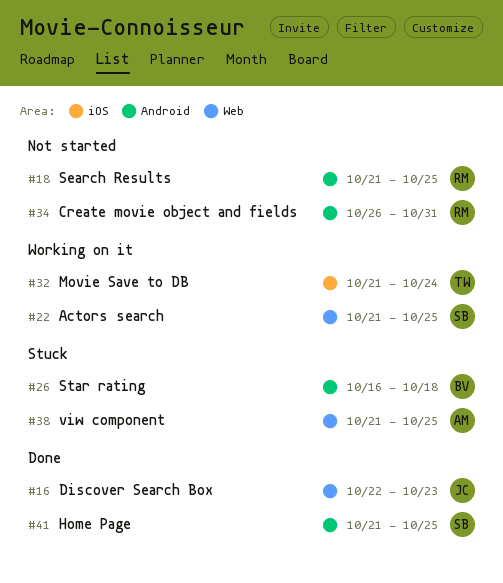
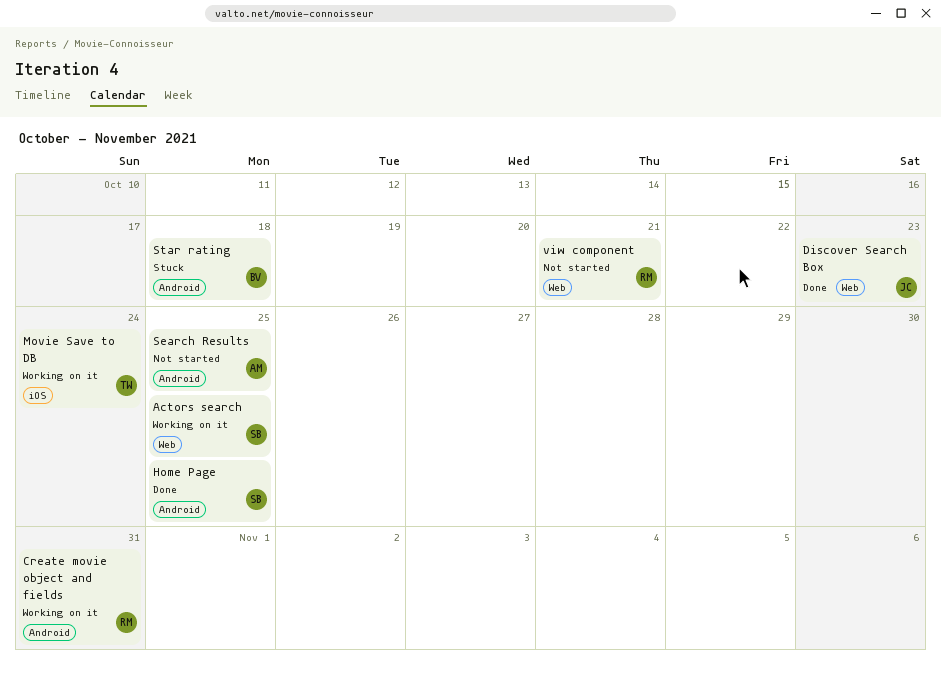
Create movie object and fields, status: Not started -> Working on it
Search Results, owner: RM -> AM
viw component, status: Stuck -> Not started
viw component, owner: AM -> RM
viw component, due: Oct 25 -> Oct 21

